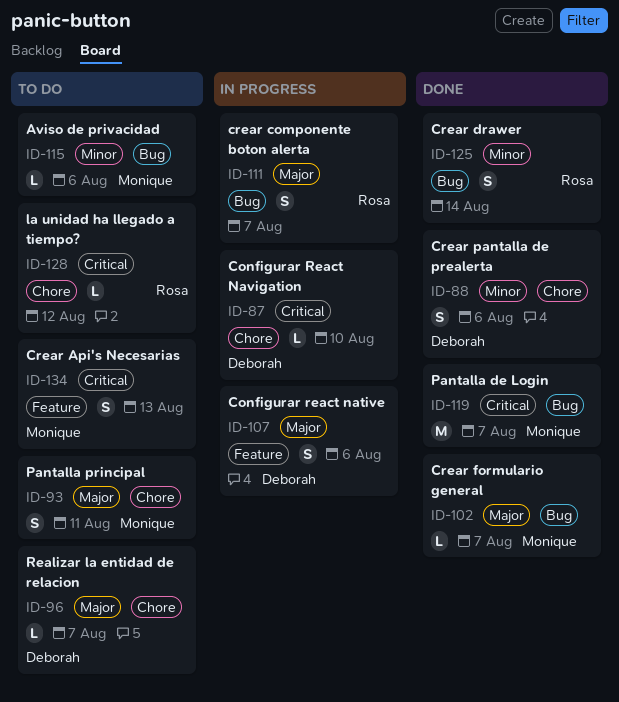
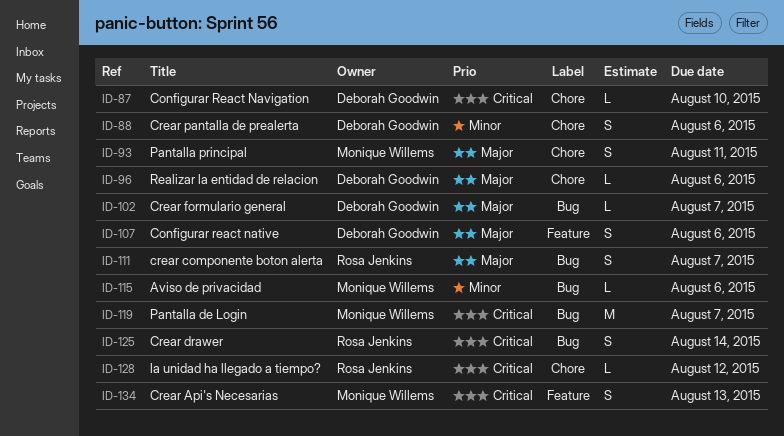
ID-96, due: Aug 7 -> Aug 6
ID-102, owner: Monique Willems -> Deborah Goodwin
ID-125, priority: Minor -> Critical

